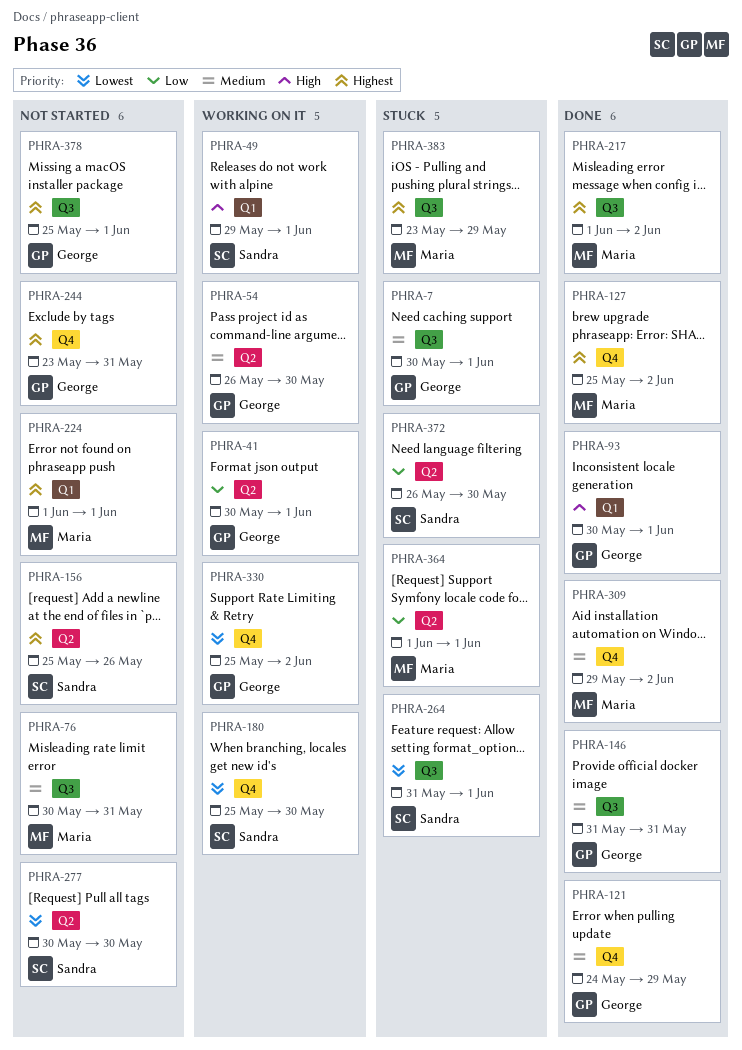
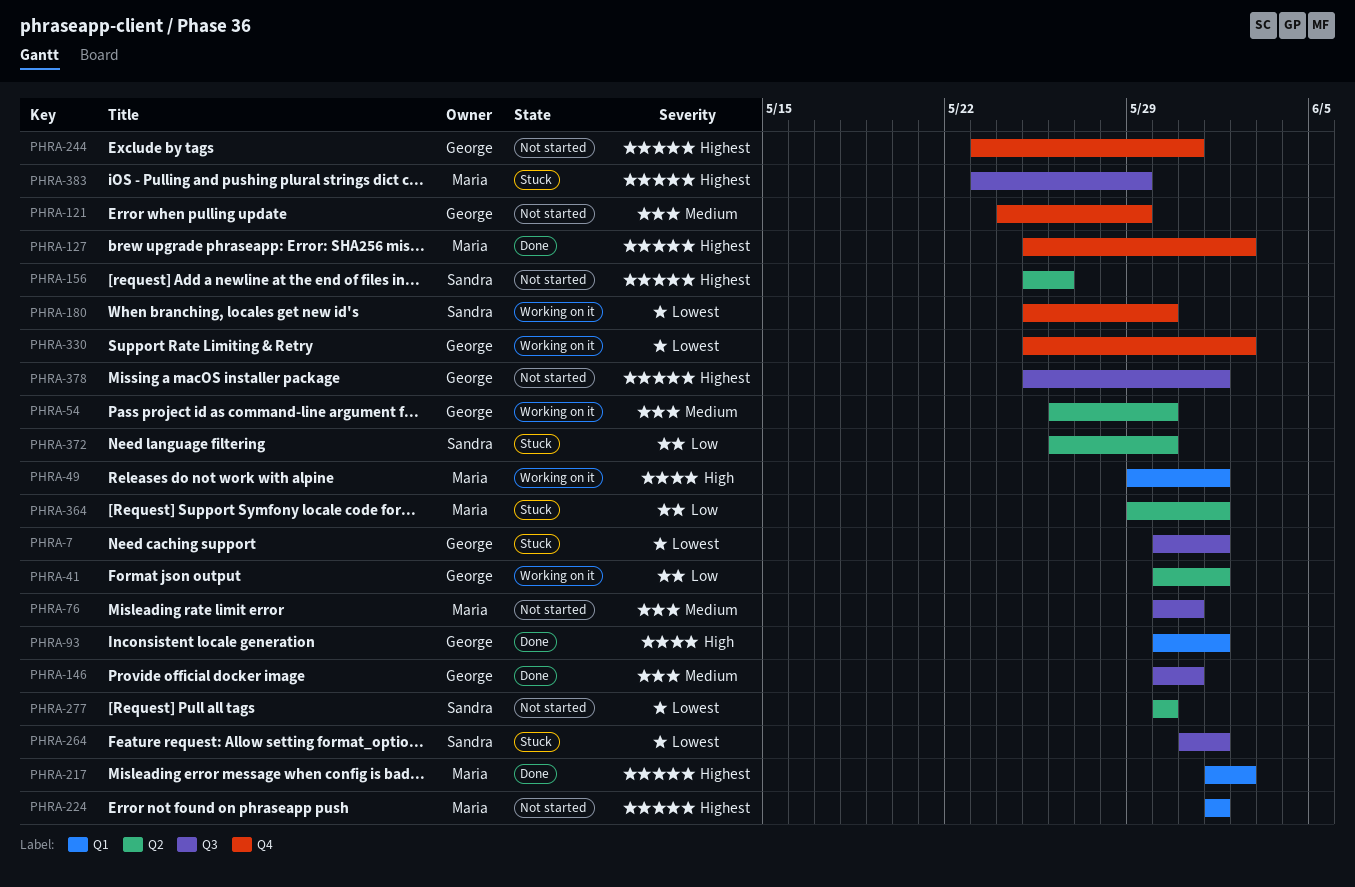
PHRA-7, priority: Medium -> Lowest
PHRA-49, owner: Sandra -> Maria
PHRA-121, status: Done -> Not started
PHRA-146, start: May 31 -> May 30
PHRA-217, label: Q3 -> Q1
PHRA-309: present -> none
PHRA-364, start: Jun 1 -> May 29

